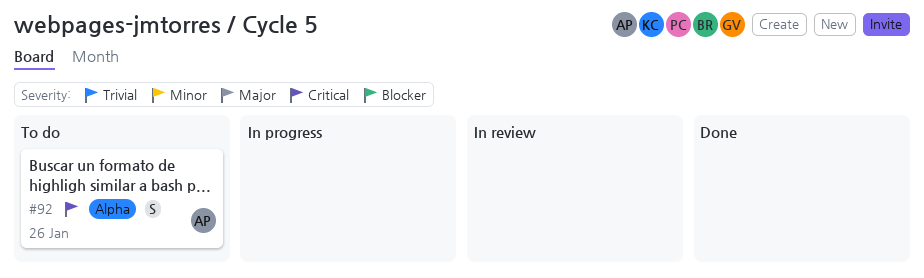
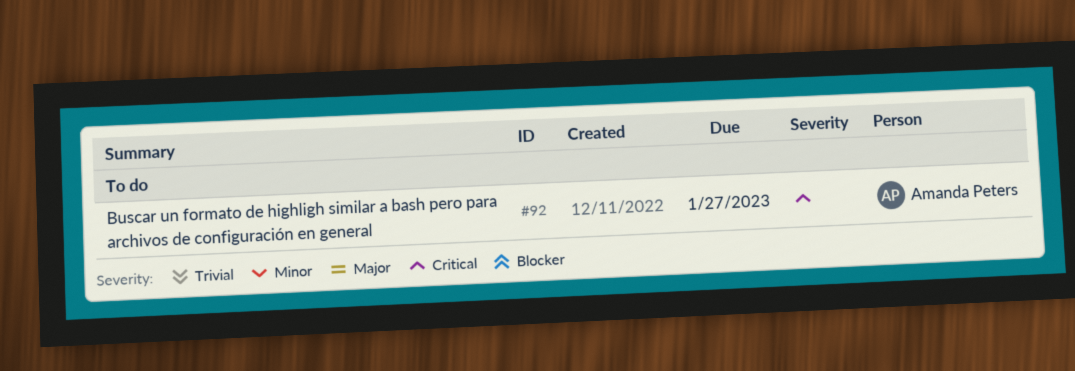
#92, due: Jan 26 -> Jan 27

